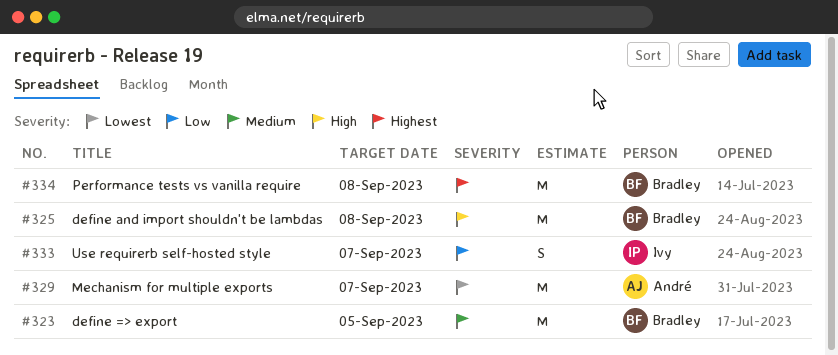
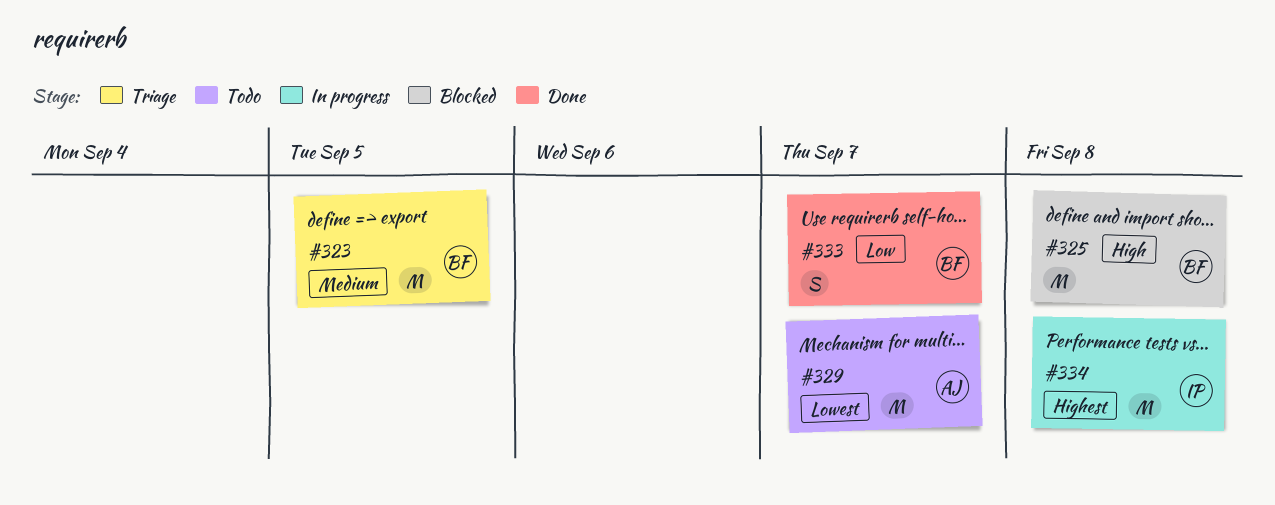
#333, owner: Ivy -> Bradley
#334, owner: Bradley -> Ivy

